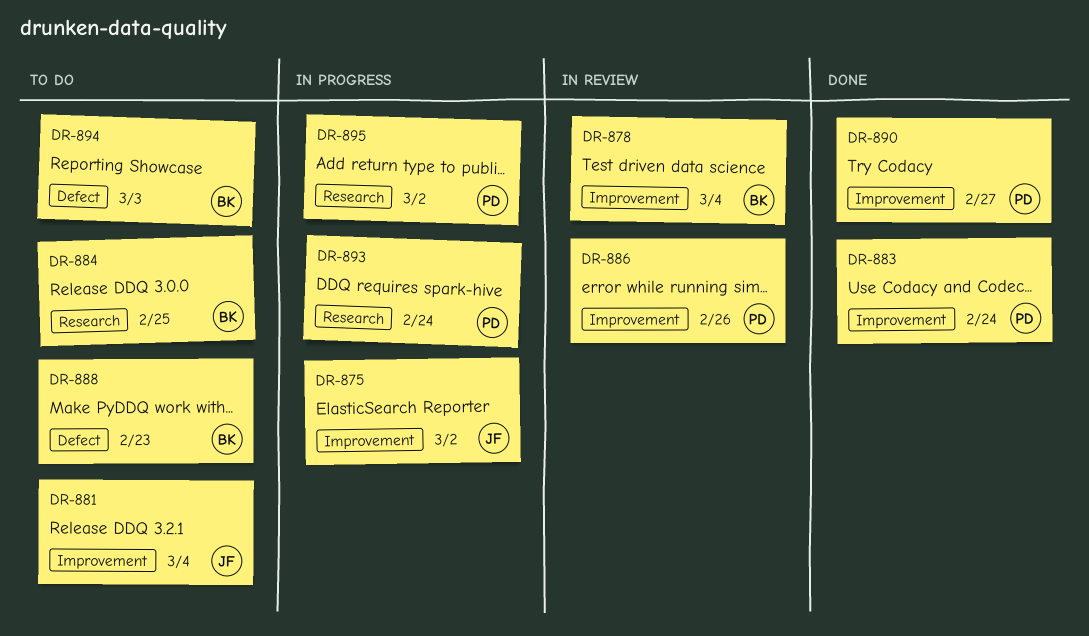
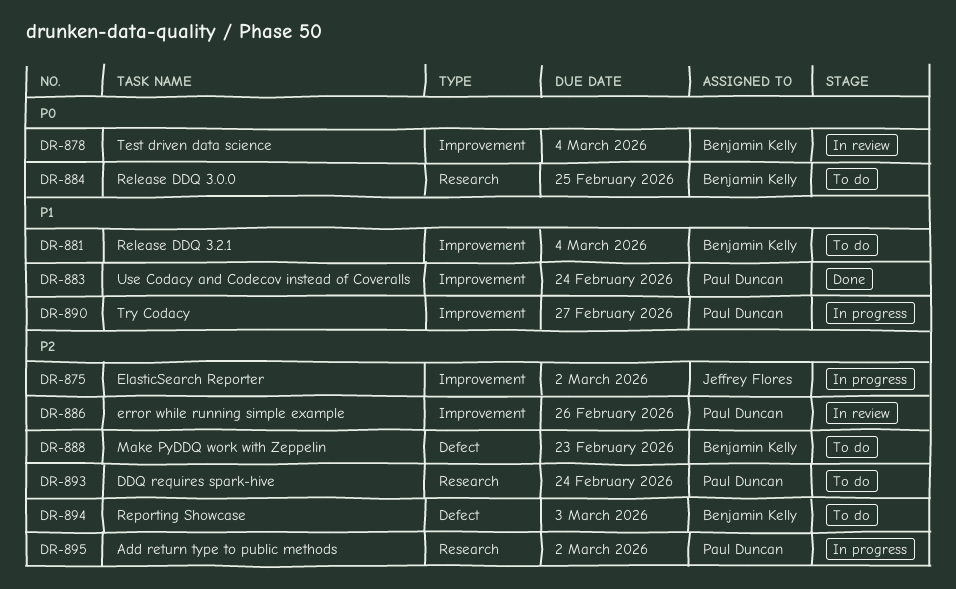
DR-881, owner: Jeffrey Flores -> Benjamin Kelly
DR-890, status: Done -> In progress
DR-893, status: In progress -> To do

